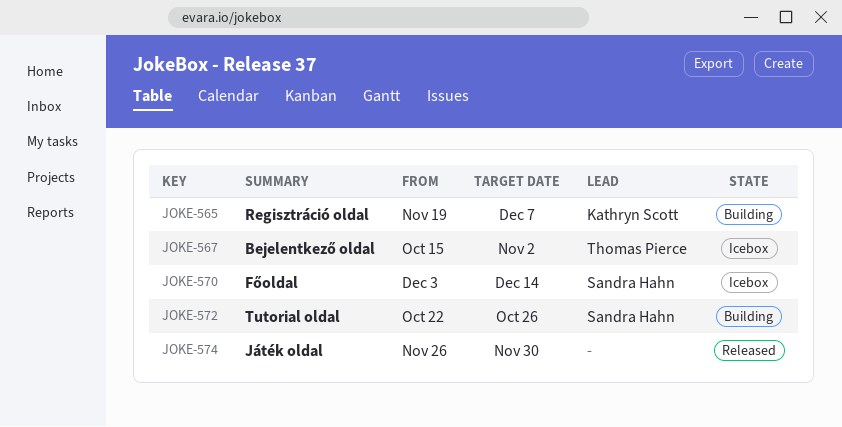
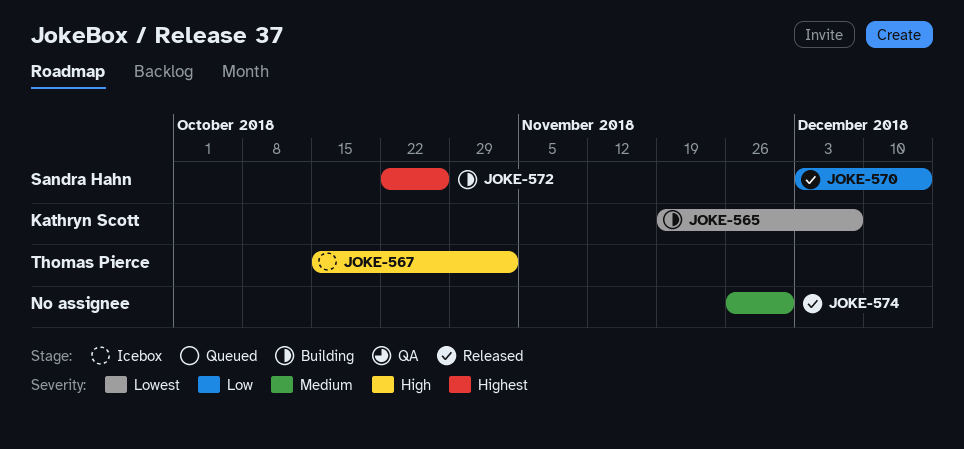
JOKE-570, status: Icebox -> Released

